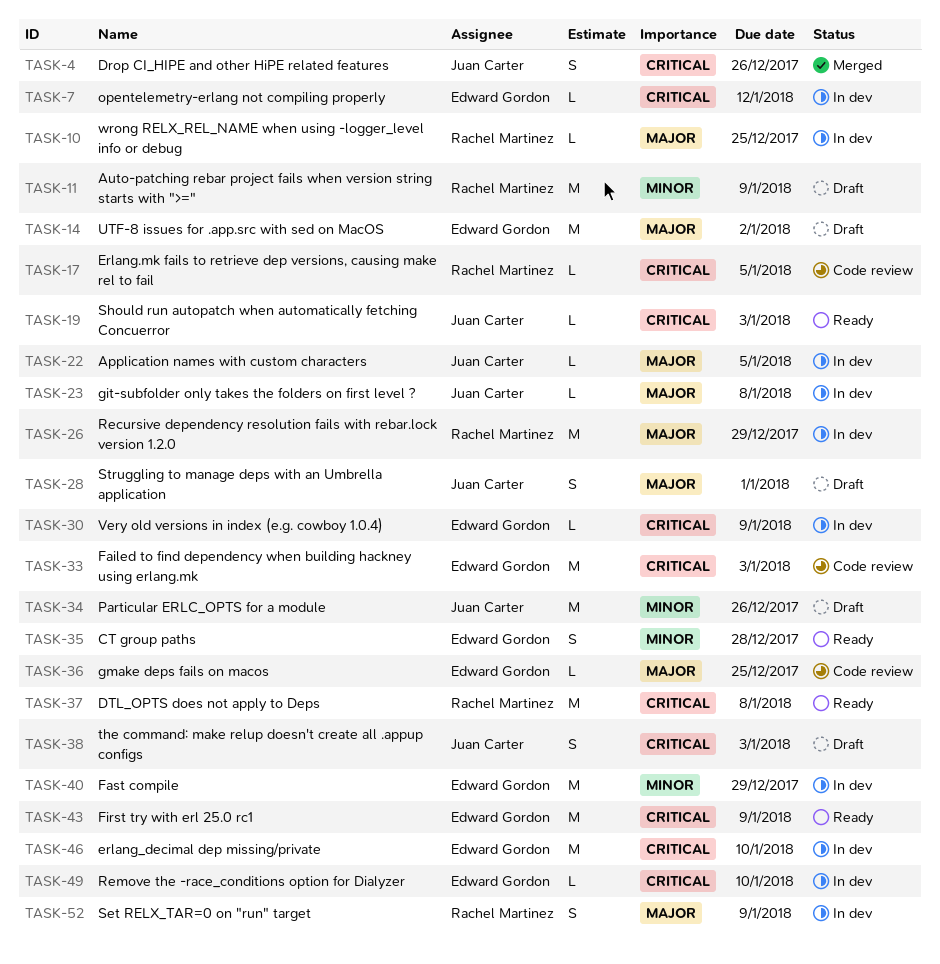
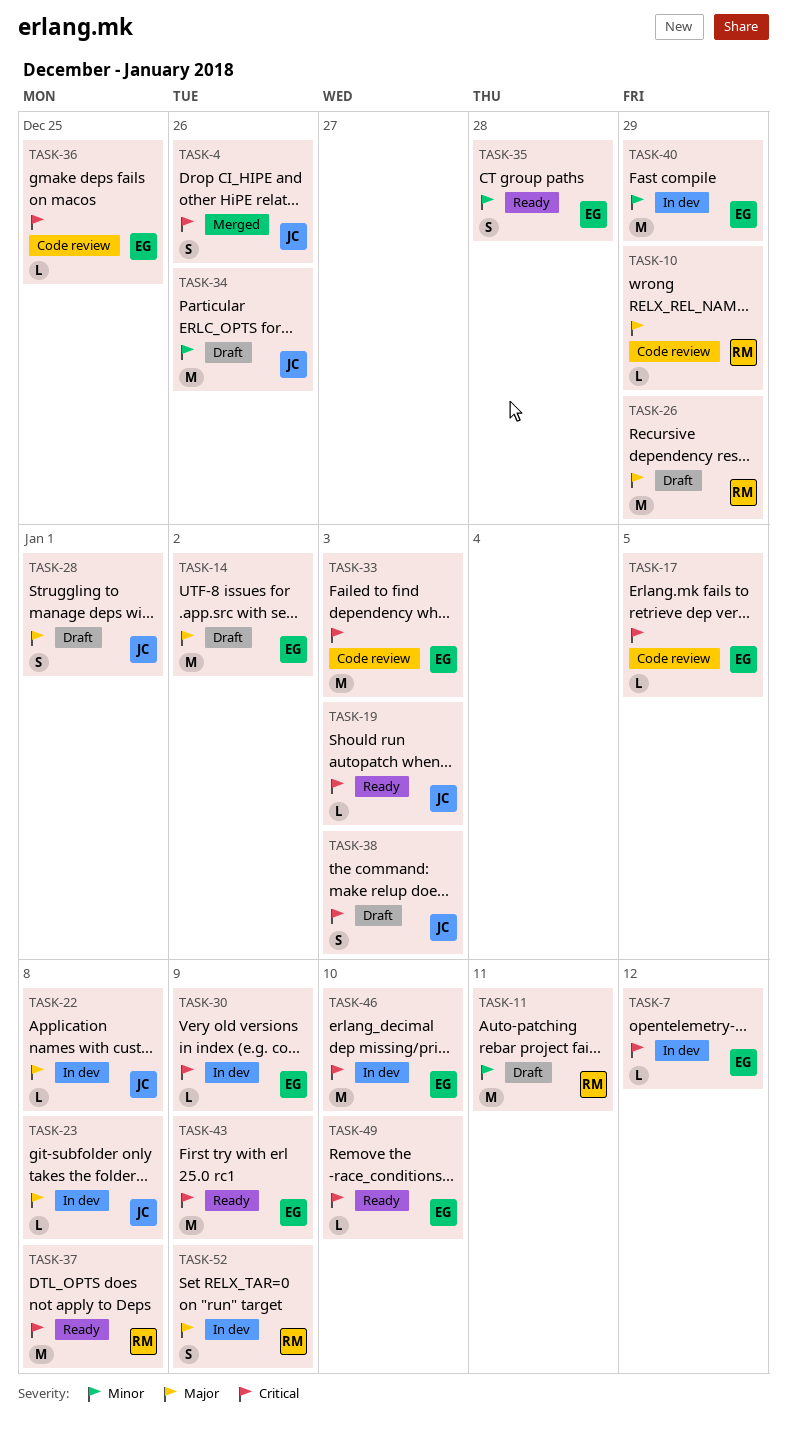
TASK-10, status: In dev -> Code review
TASK-10, due: Dec 25 -> Dec 29
TASK-11, due: Jan 9 -> Jan 11
TASK-17, owner: Rachel Martinez -> Edward Gordon
TASK-22, due: Jan 5 -> Jan 8
TASK-26, status: In dev -> Draft
TASK-36, priority: Major -> Critical
TASK-49, status: In dev -> Ready

